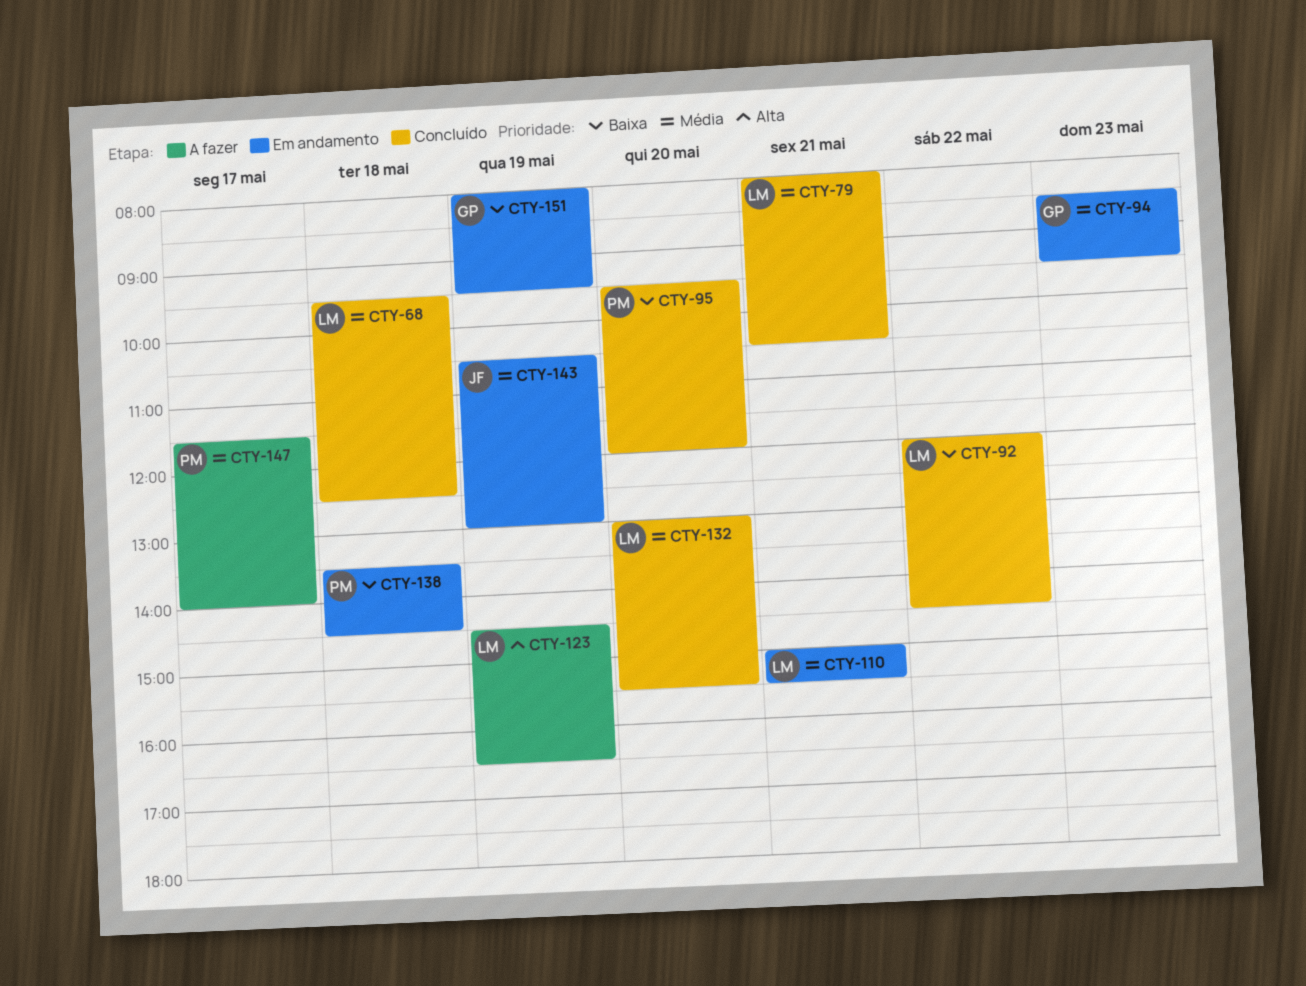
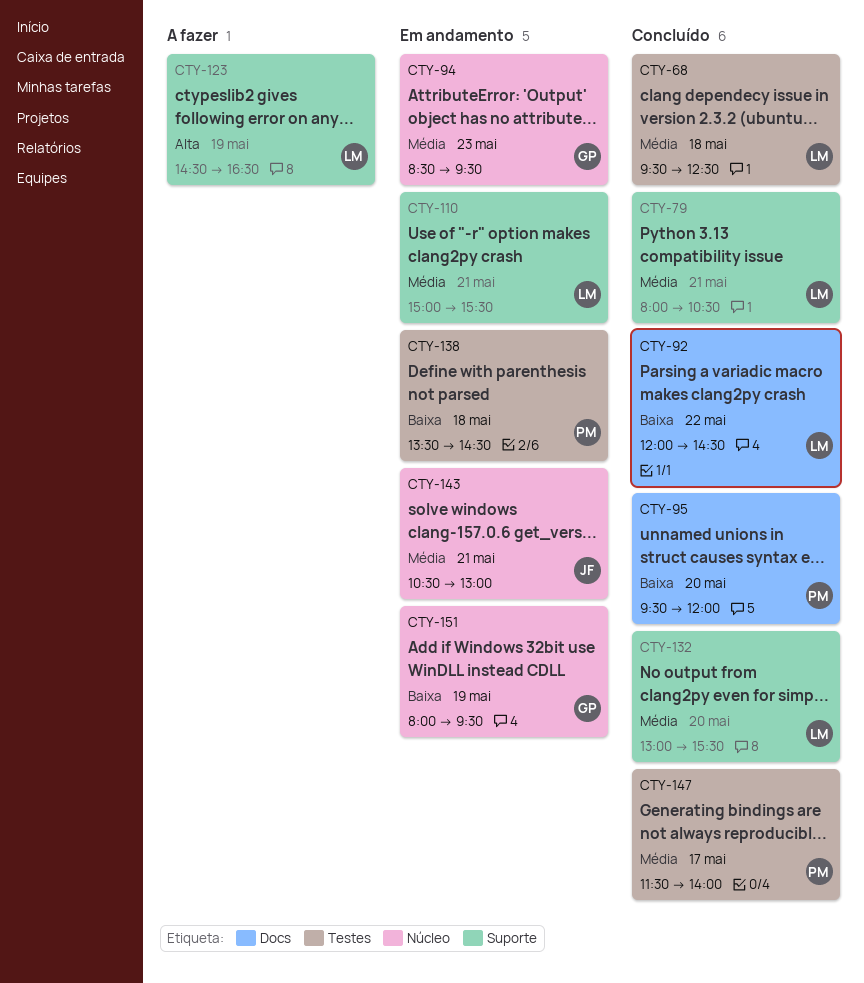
CTY-143, day: May 19 -> May 21
CTY-147, status: A fazer -> Concluído

